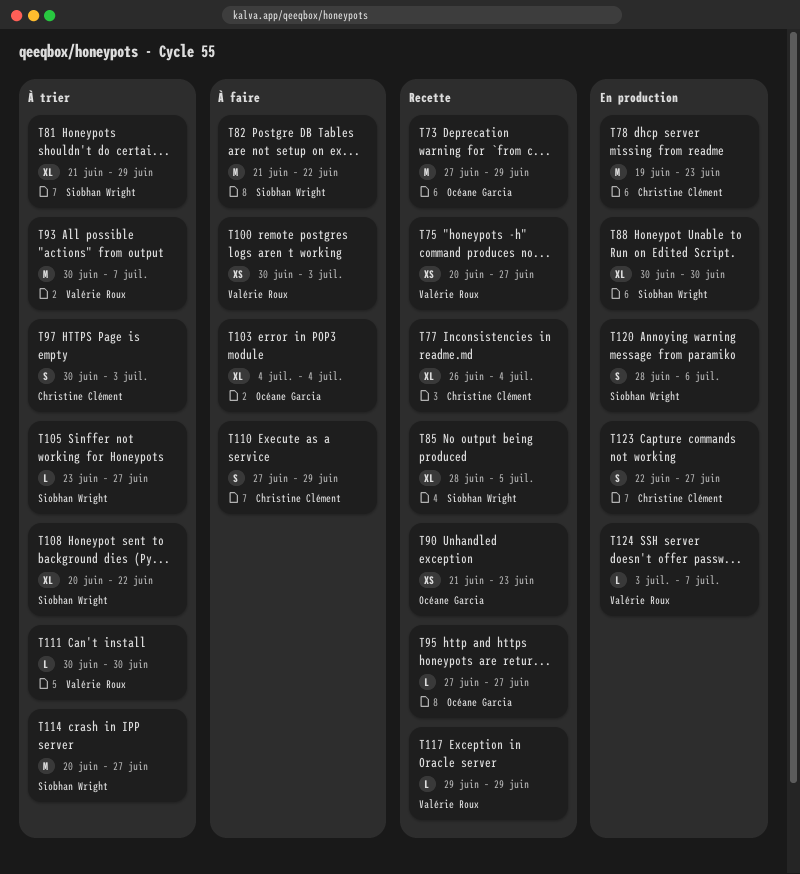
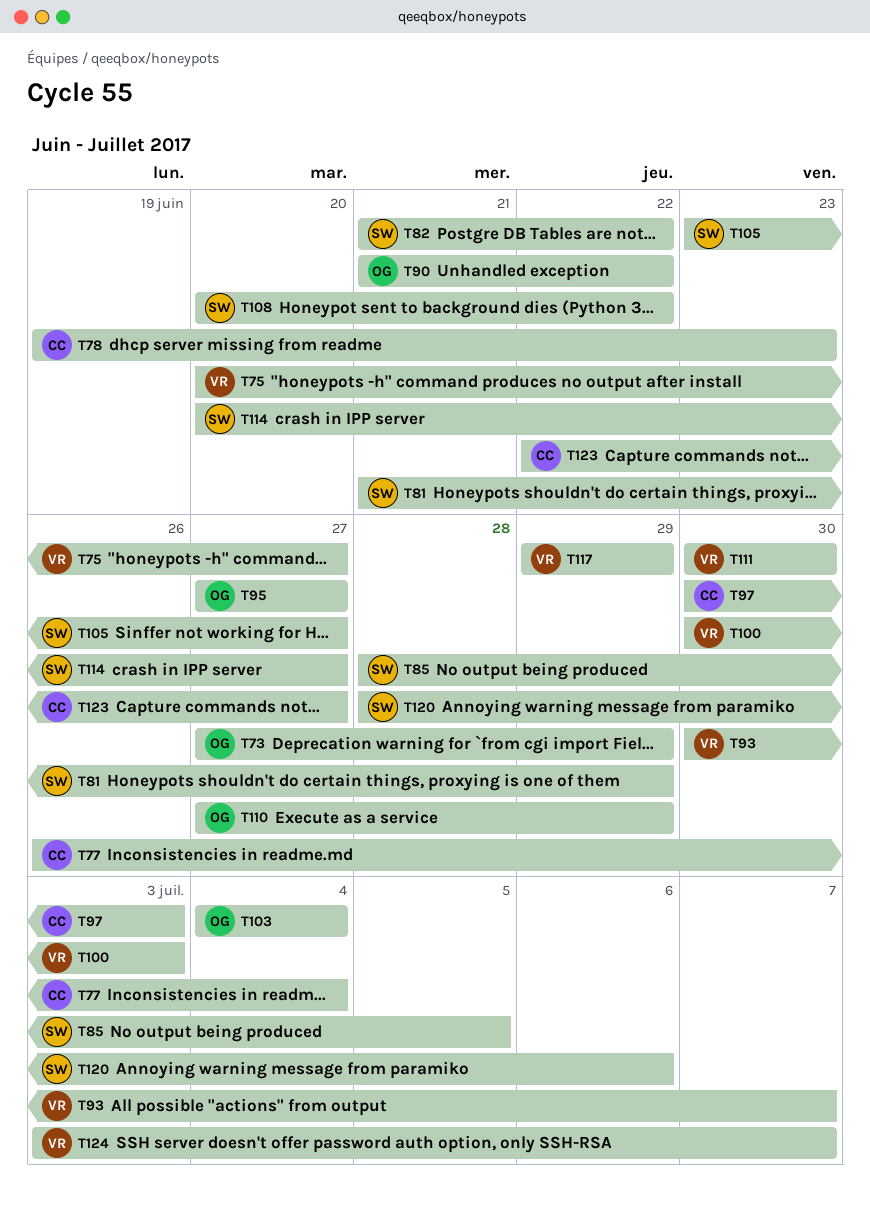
T88: present -> none
T90, due: Jun 23 -> Jun 22
T110, owner: Christine Clément -> Océane Garcia

